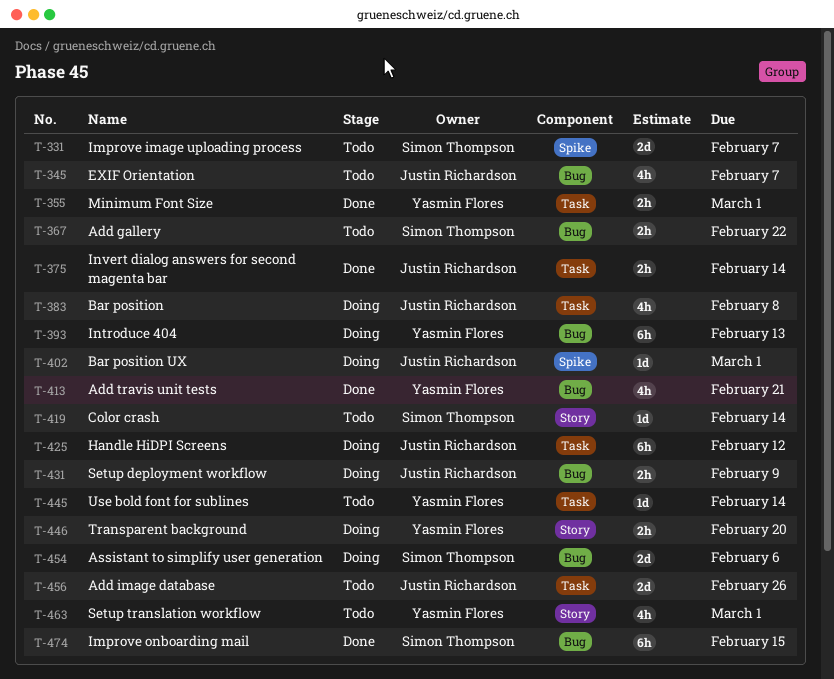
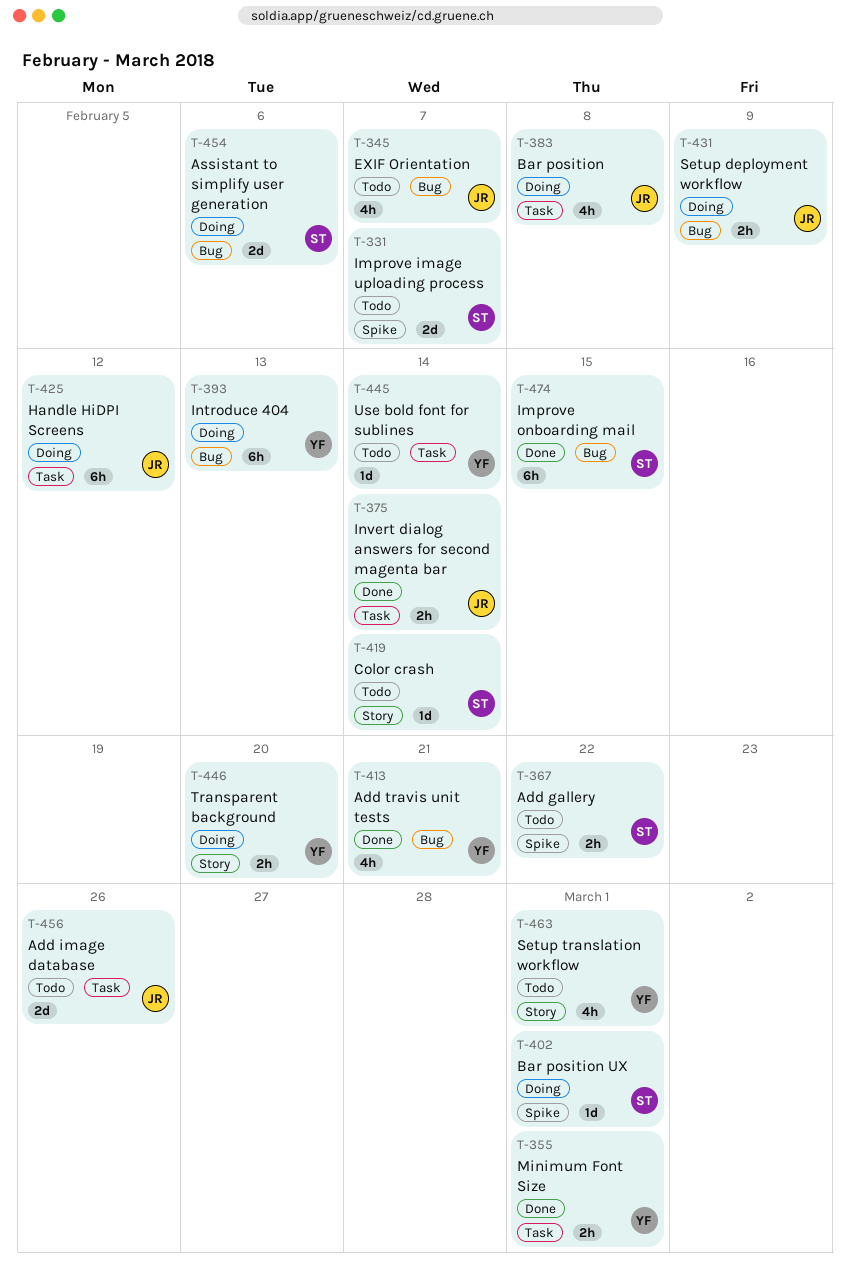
T-367, label: Bug -> Spike
T-402, owner: Justin Richardson -> Simon Thompson

